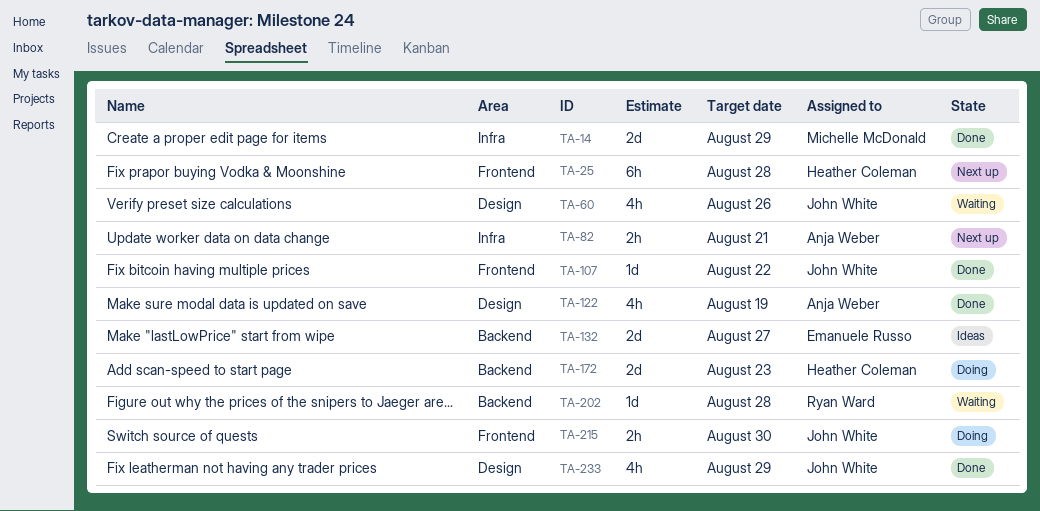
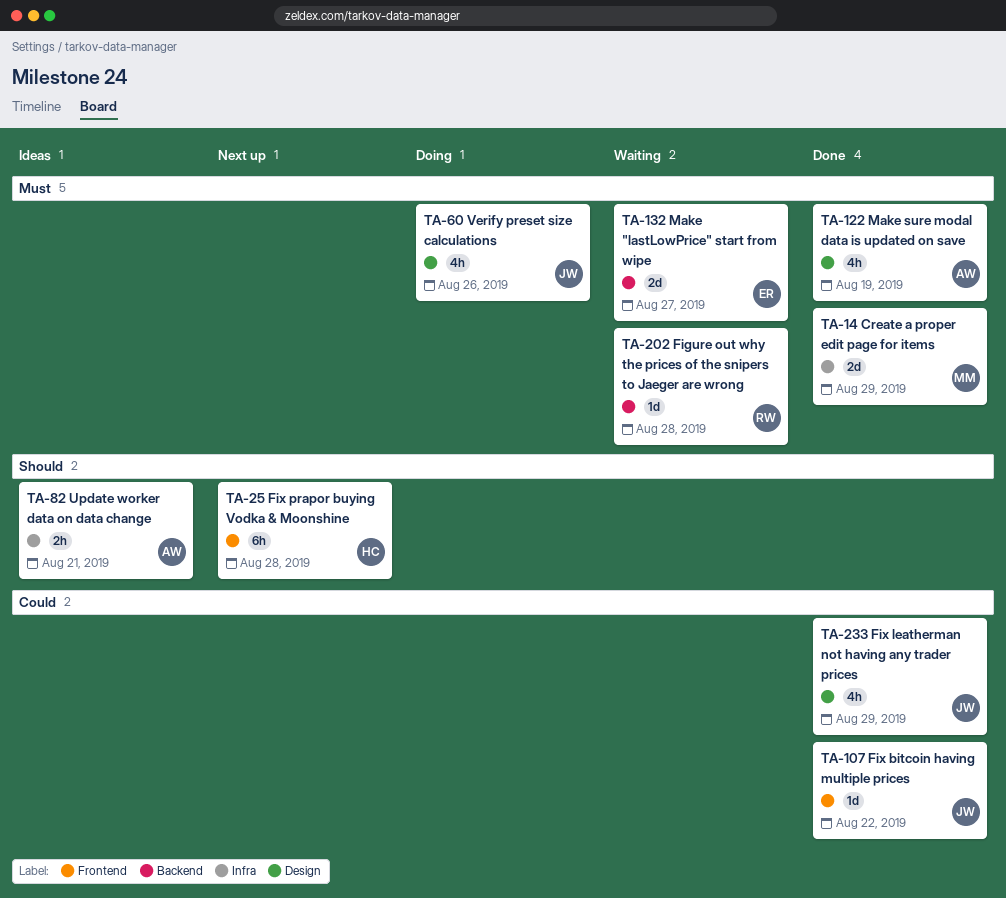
TA-60, status: Waiting -> Doing
TA-82, status: Next up -> Ideas
TA-132, status: Ideas -> Waiting
TA-172: present -> none
TA-215: present -> none

